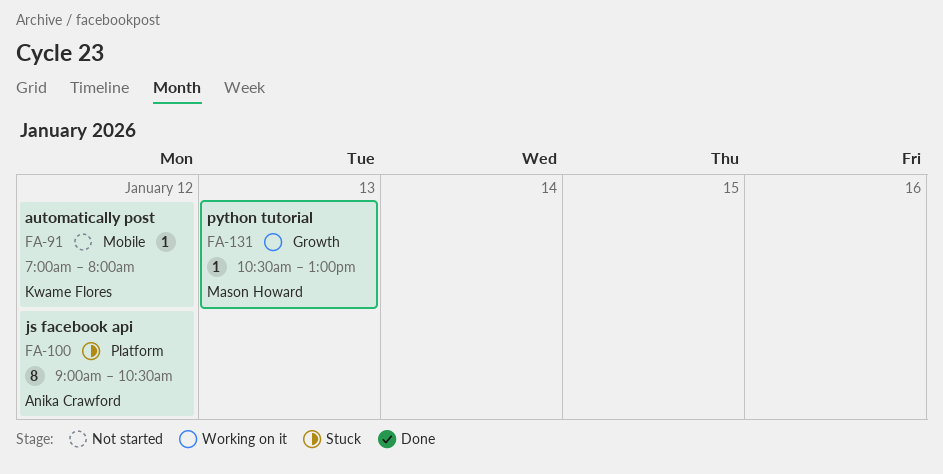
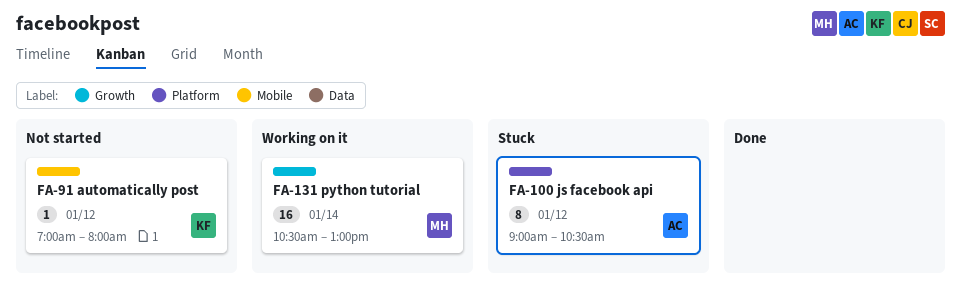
FA-131, estimate: 1 -> 16
FA-131, day: Jan 13 -> Jan 14

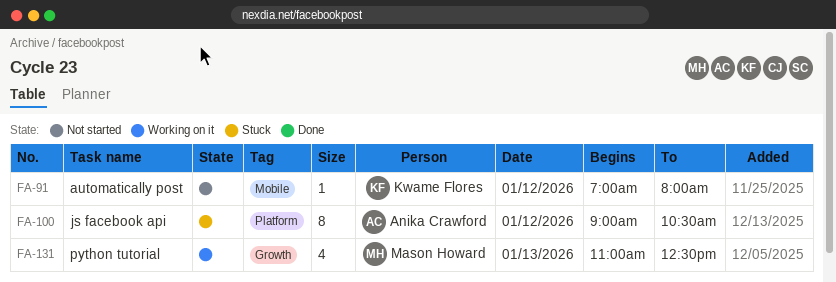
FA-131, estimate: 16 -> 4
FA-131, day: Jan 14 -> Jan 13
FA-131, begins: 10:30 -> 11:00
FA-131, ends: 13:00 -> 12:30

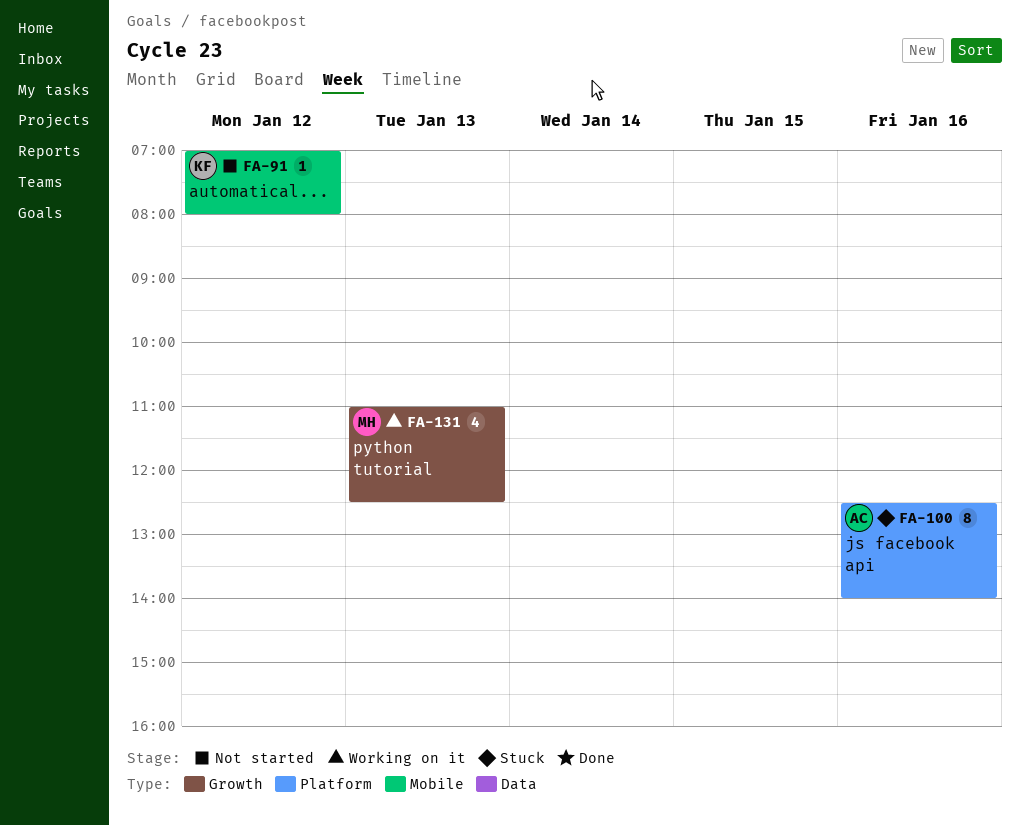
FA-100, day: Jan 12 -> Jan 16
FA-100, begins: 09:00 -> 12:30
FA-100, ends: 10:30 -> 14:00

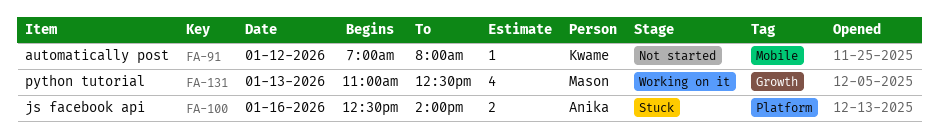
FA-100, estimate: 8 -> 2

